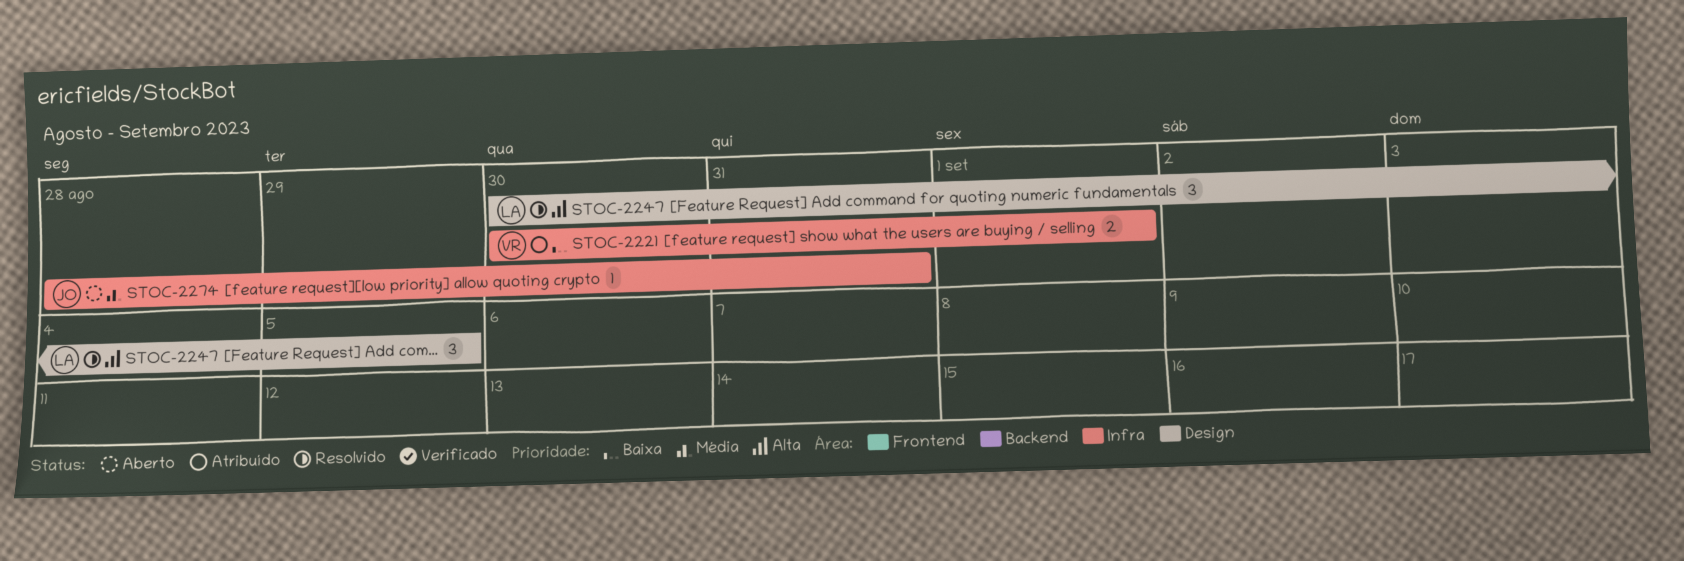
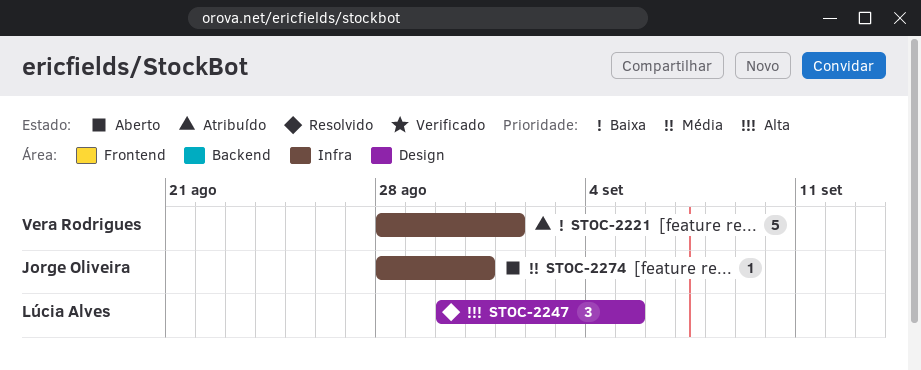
STOC-2221, estimate: 2 -> 5
STOC-2221, start: Aug 30 -> Aug 28

